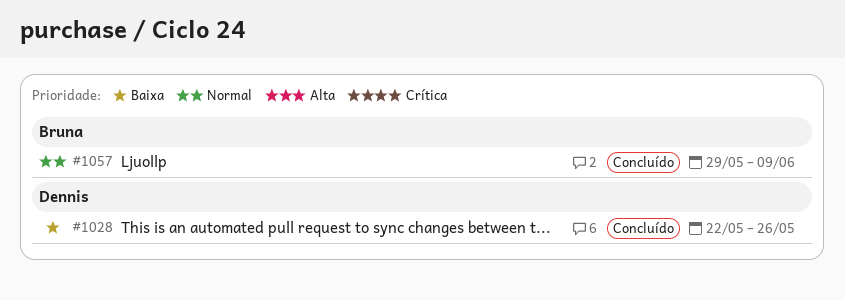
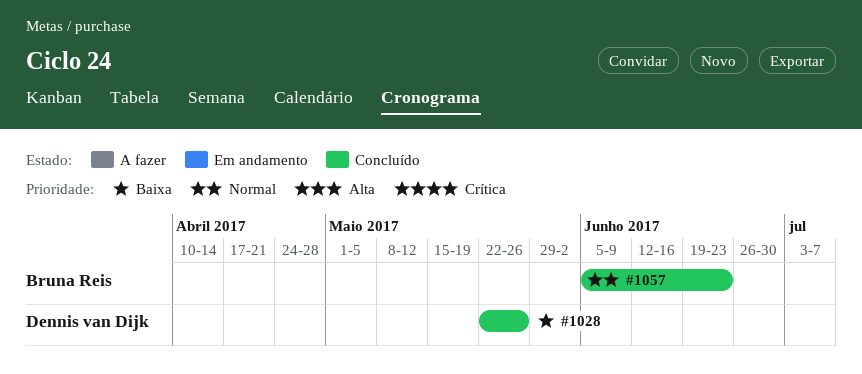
#1057, start: May 29 -> Jun 5
#1057, due: Jun 9 -> Jun 23

